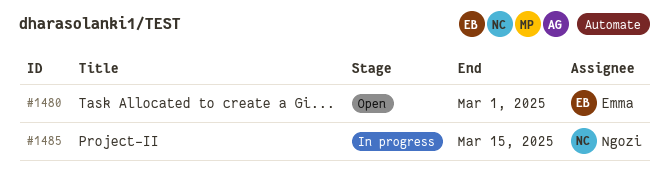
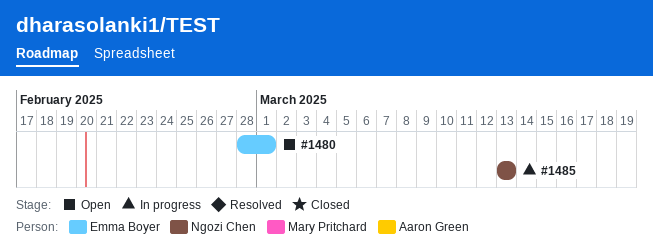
#1485, due: Mar 15 -> Mar 13

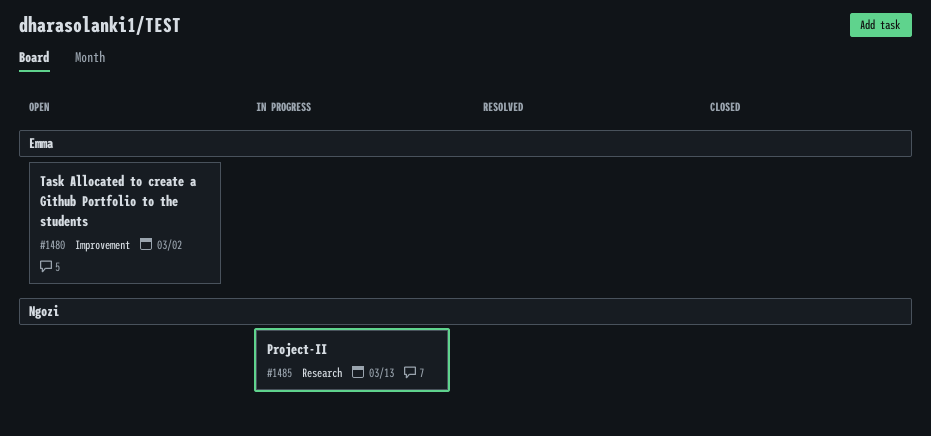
#1480, due: Mar 1 -> Mar 2

